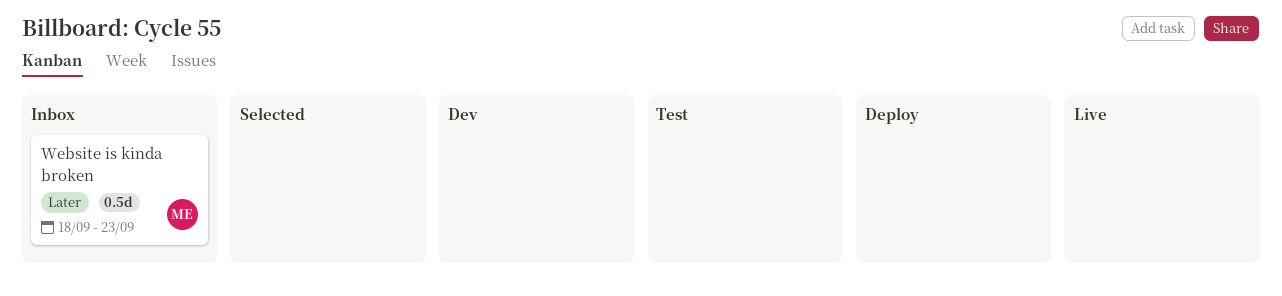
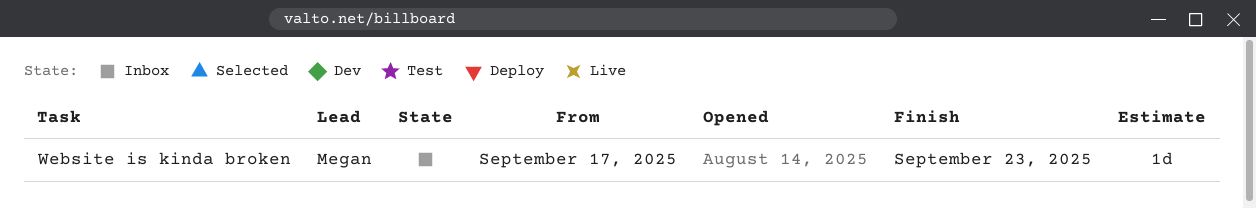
Website is kinda broken, estimate: 0.5d -> 1d
Website is kinda broken, start: Sep 18 -> Sep 17

